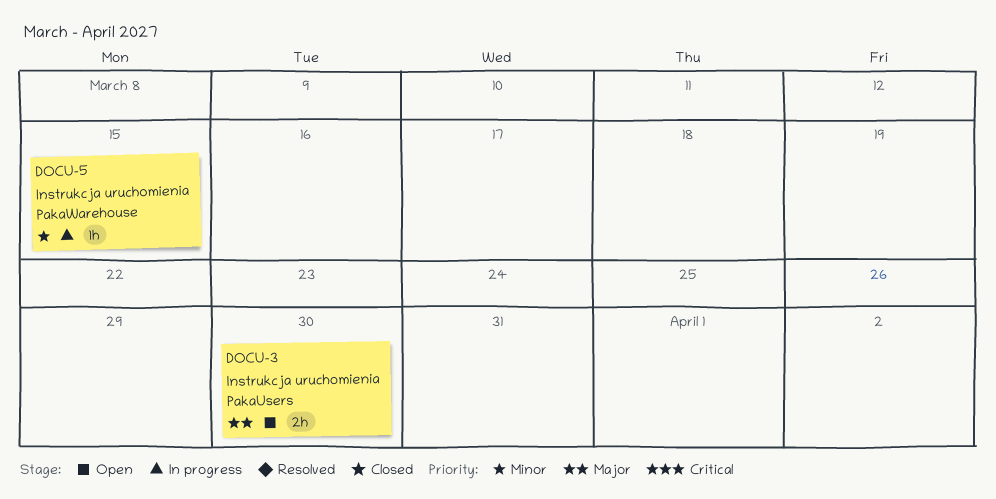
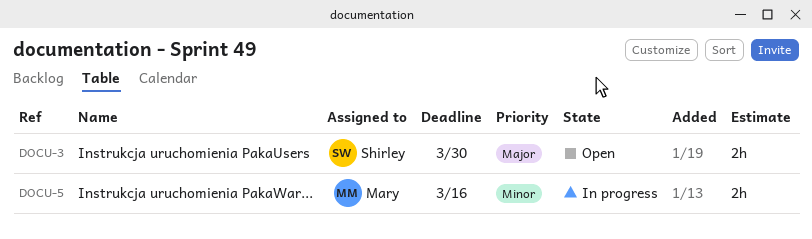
DOCU-5, estimate: 1h -> 2h
DOCU-5, due: Mar 15 -> Mar 16

